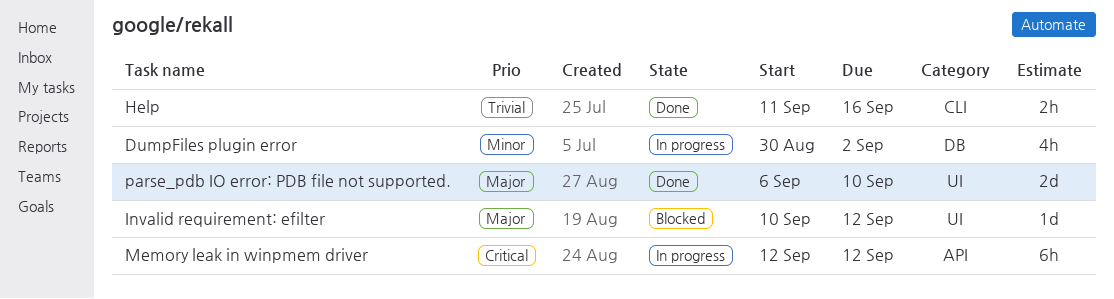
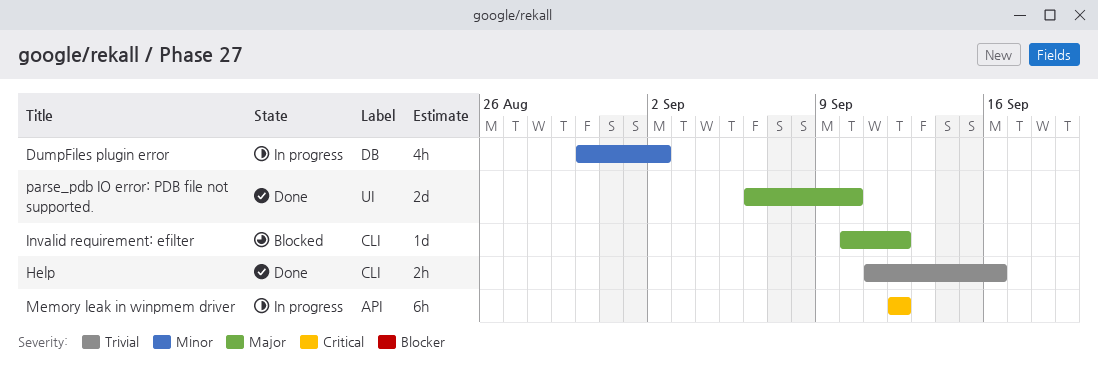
Invalid requirement: efilter, label: UI -> CLI

